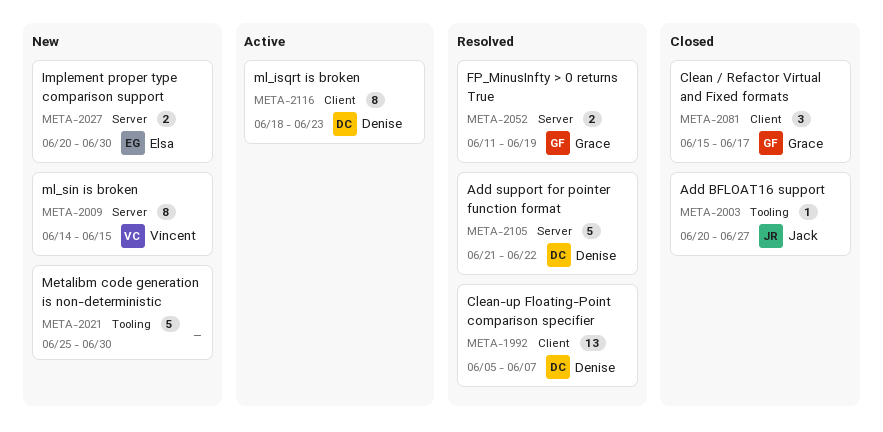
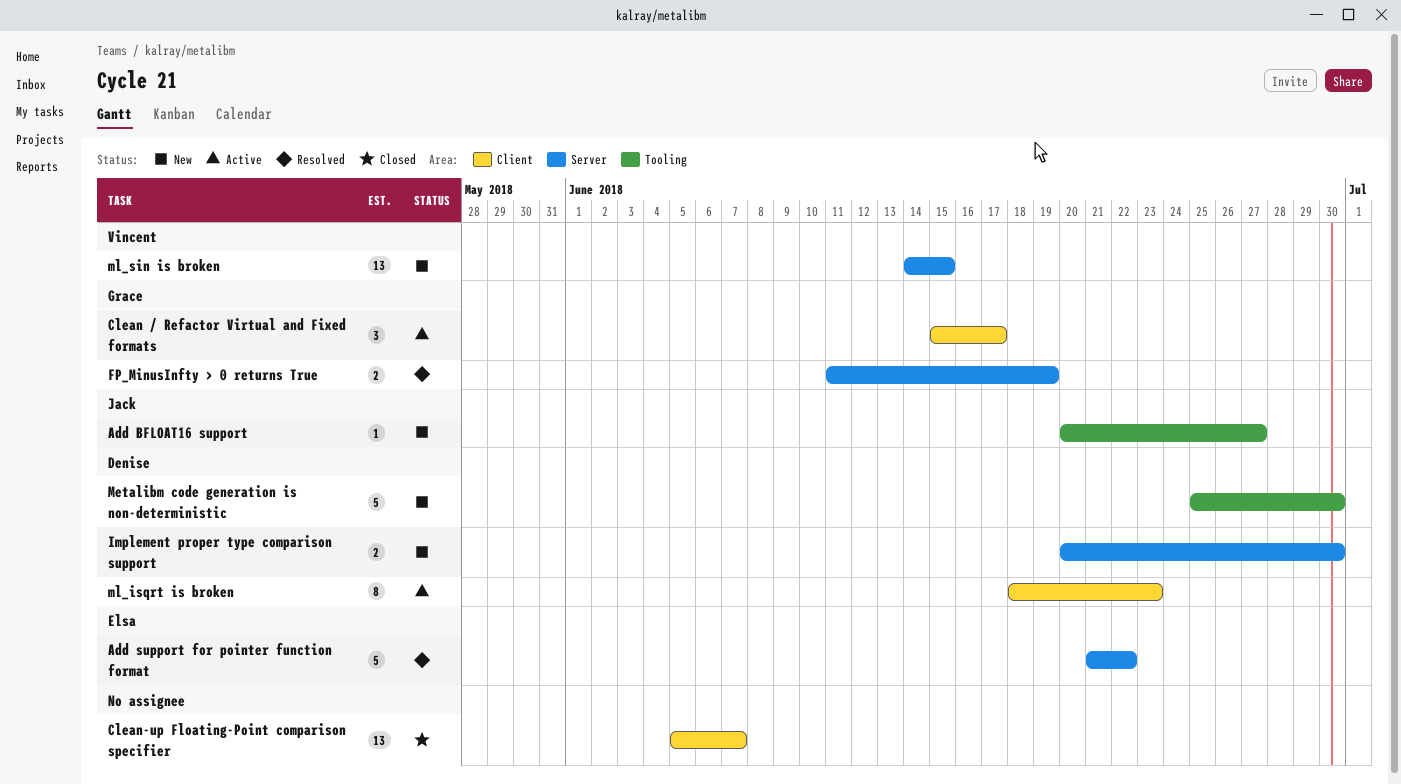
Add BFLOAT16 support, status: Closed -> New
Add support for pointer function format, owner: Denise -> Elsa
Clean / Refactor Virtual and Fixed formats, status: Closed -> Active
Clean-up Floating-Point comparison specifier, status: Resolved -> Closed
Clean-up Floating-Point comparison specifier, owner: Denise -> none
Implement proper type comparison support, owner: Elsa -> Denise
Metalibm code generation is non-deterministic, owner: none -> Denise
ml_sin is broken, estimate: 8 -> 13

